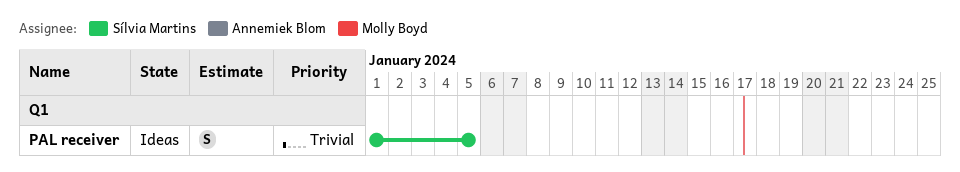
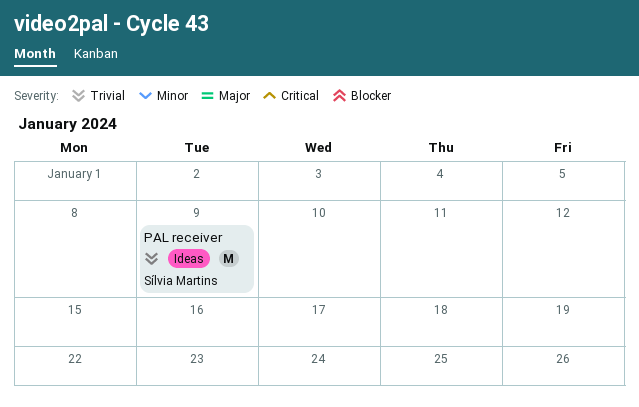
PAL receiver, estimate: S -> M
PAL receiver, due: Jan 5 -> Jan 9

